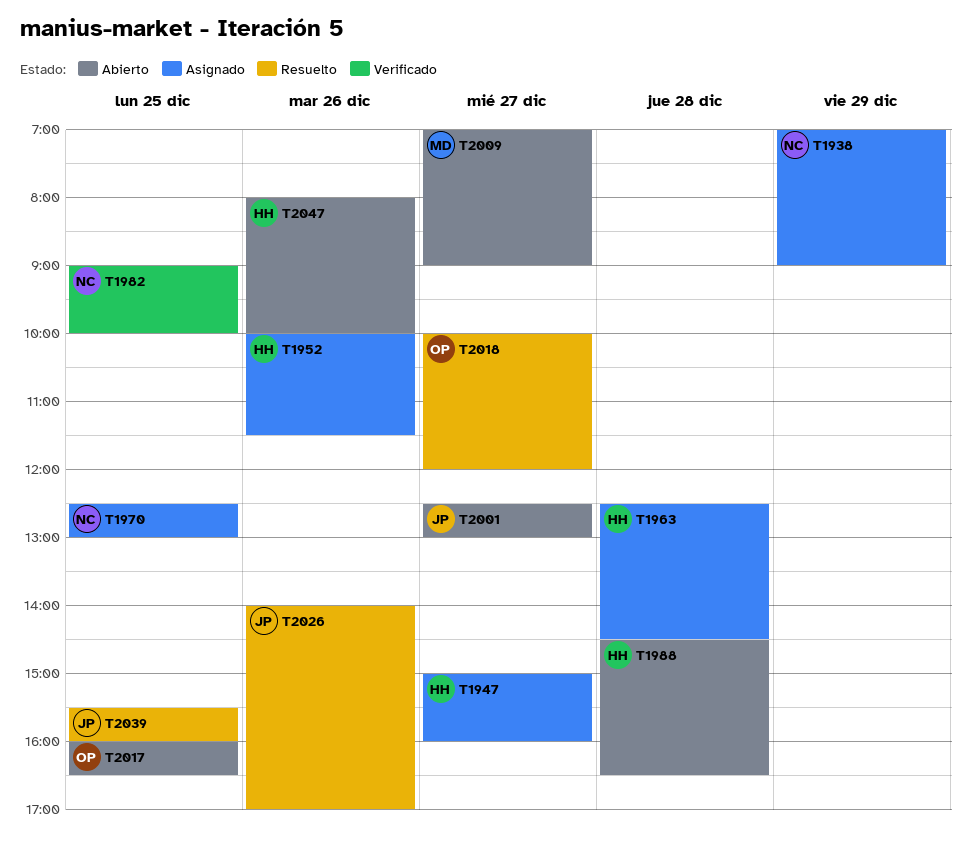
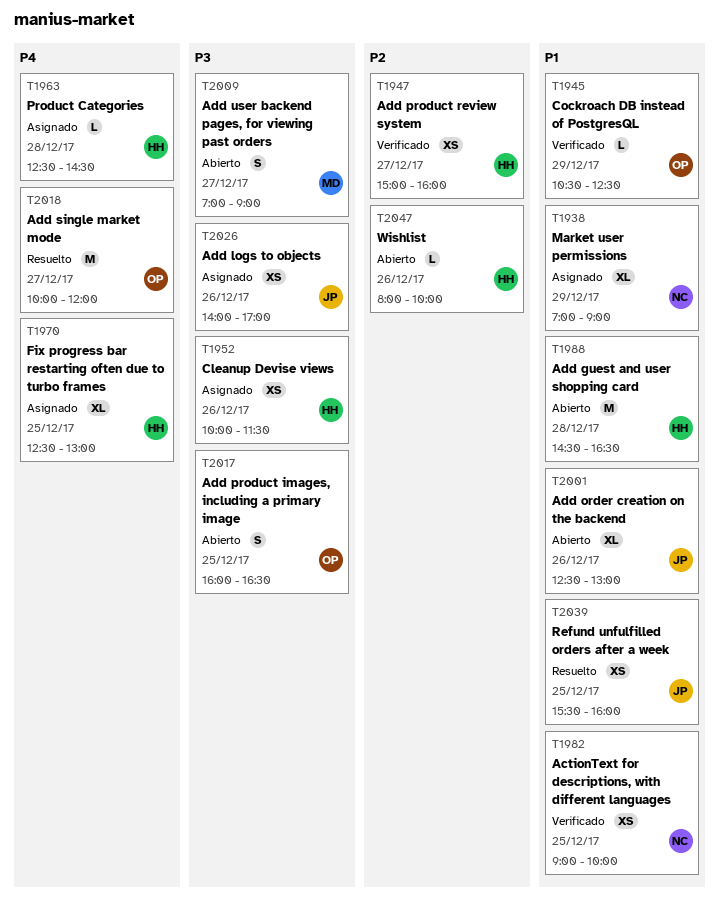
T1945: none -> present
T1947, status: Asignado -> Verificado
T1970, owner: NC -> HH
T2001, day: Dec 27 -> Dec 26
T2026, status: Resuelto -> Asignado

